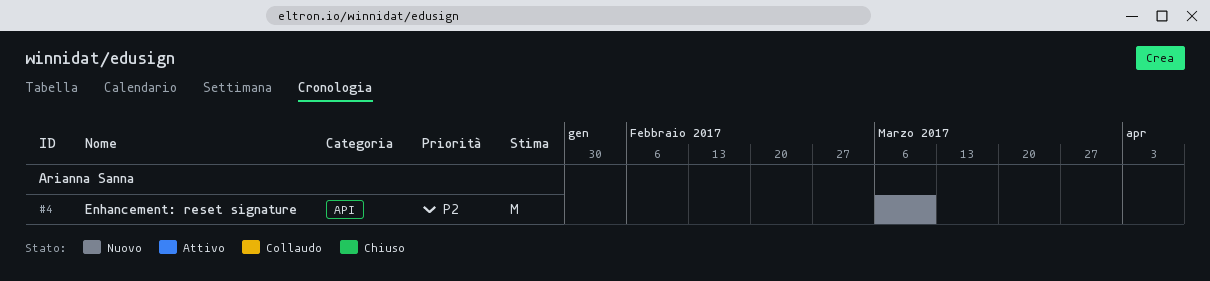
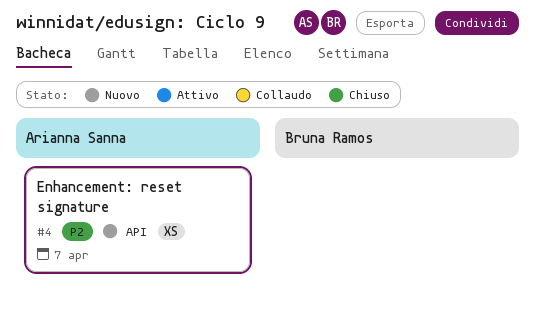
#4, estimate: M -> XS
#4, due: Mar 10 -> Apr 7

